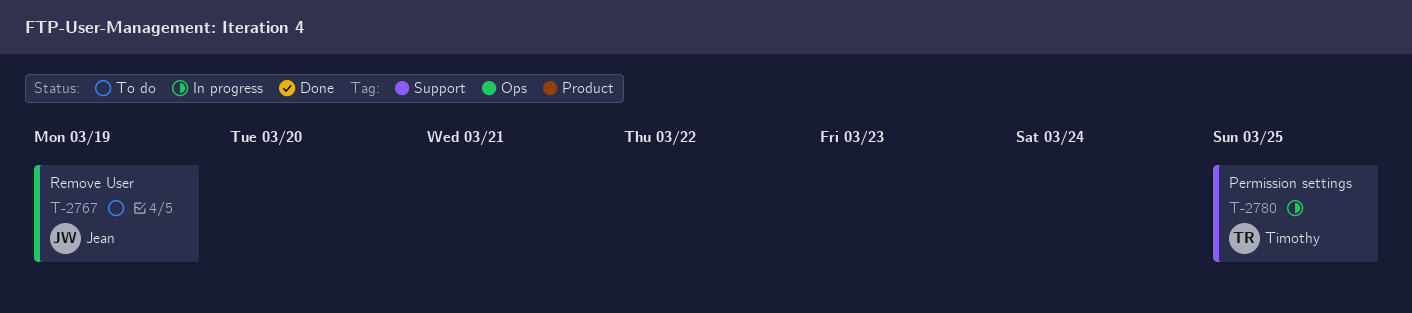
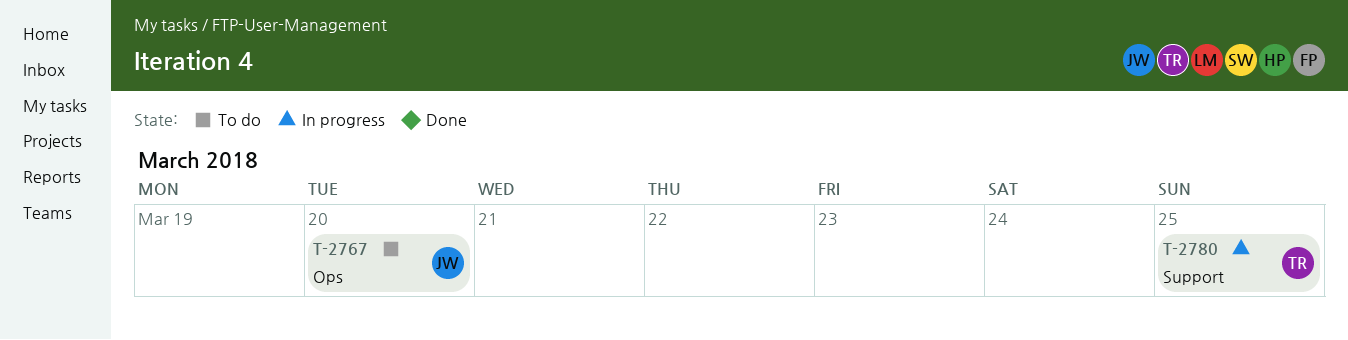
T-2767, due: Mar 19 -> Mar 20

